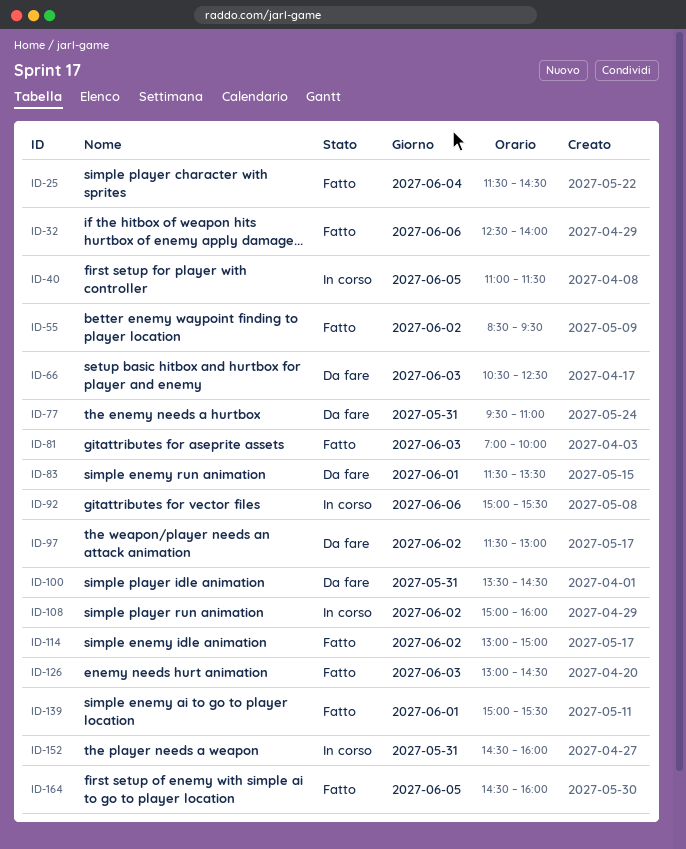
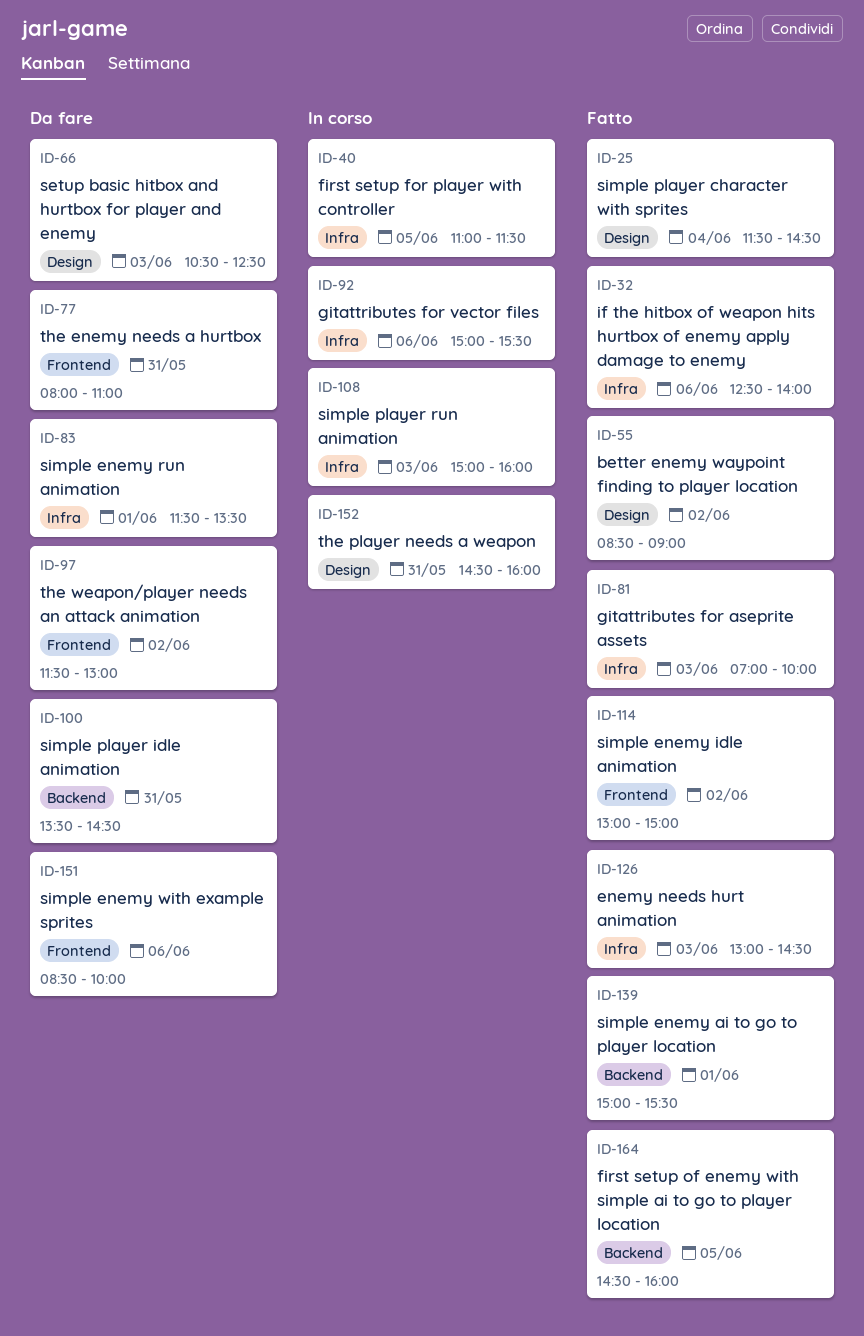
ID-55, ends: 09:30 -> 09:00
ID-77, begins: 09:30 -> 08:00
ID-108, day: Jun 2 -> Jun 3
ID-151: none -> present

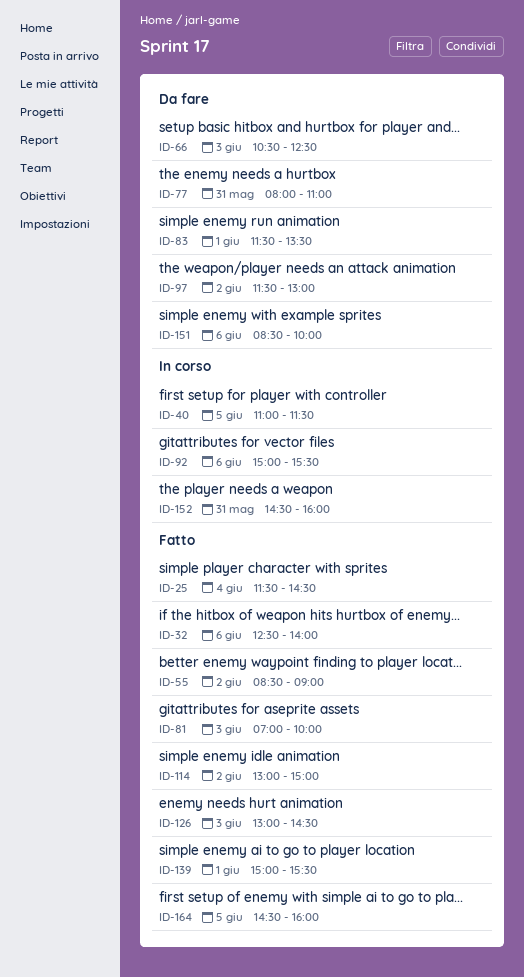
ID-100: present -> none
ID-108: present -> none

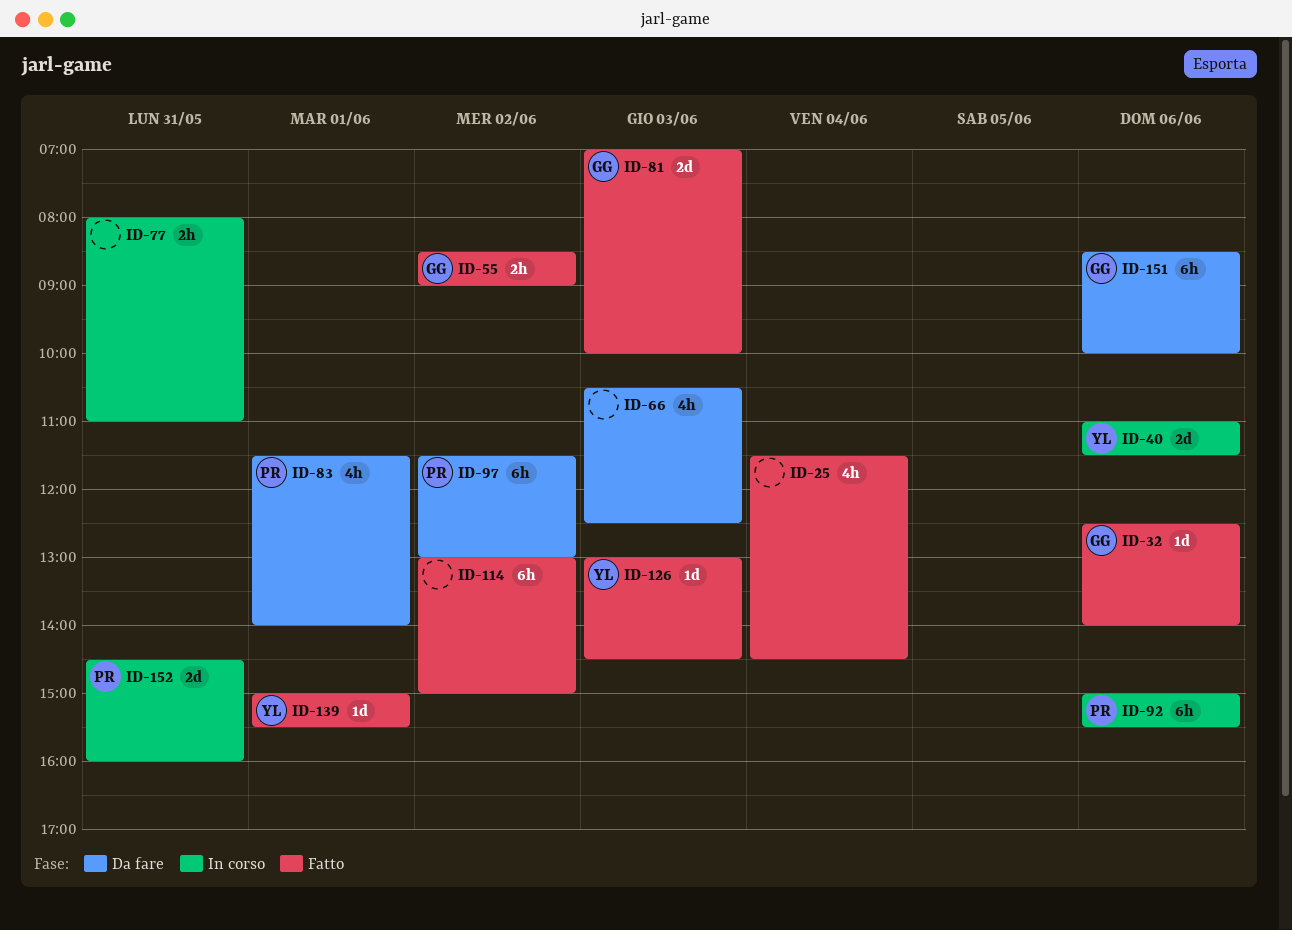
ID-40, day: Jun 5 -> Jun 6
ID-77, status: Da fare -> In corso
ID-83, ends: 13:30 -> 14:00
ID-164: present -> none

